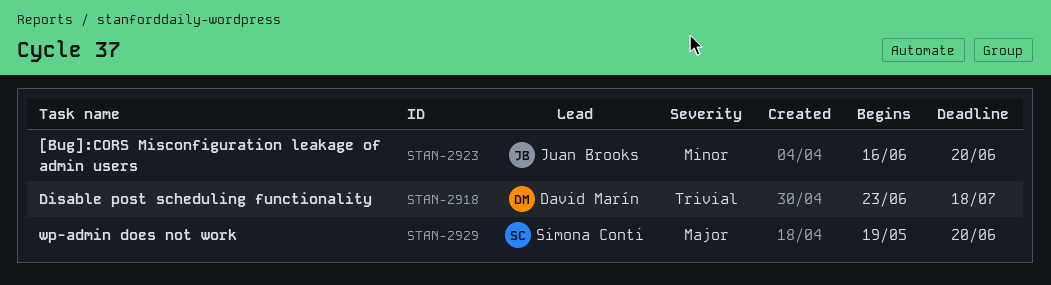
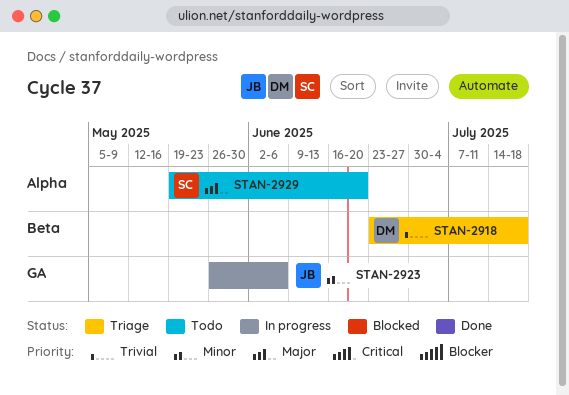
STAN-2923, start: Jun 16 -> May 26
STAN-2923, due: Jun 20 -> Jun 6

